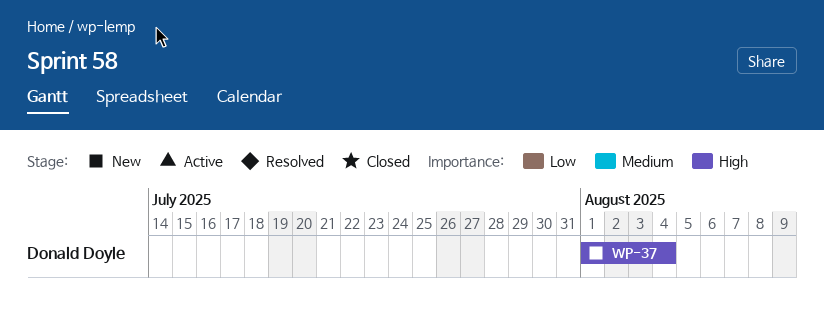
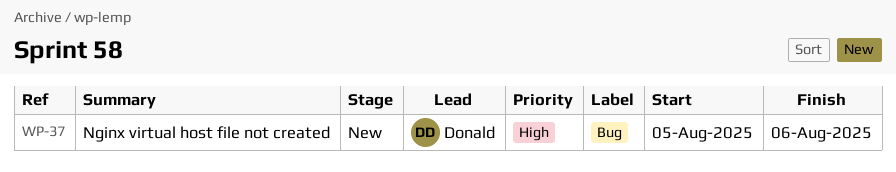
WP-37, start: Aug 1 -> Aug 5
WP-37, due: Aug 4 -> Aug 6

